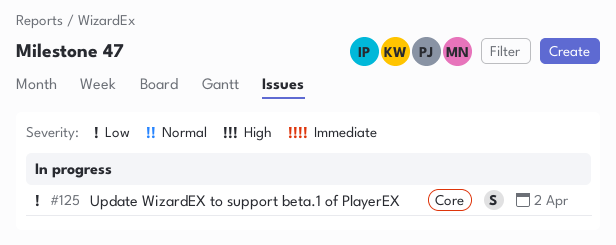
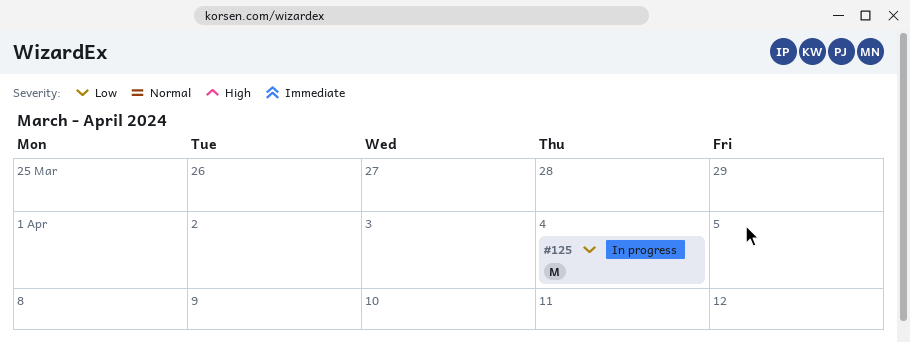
#125, estimate: S -> M
#125, due: Apr 2 -> Apr 4

